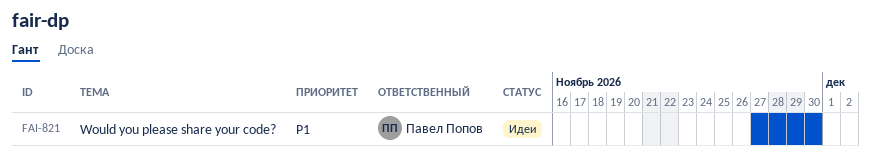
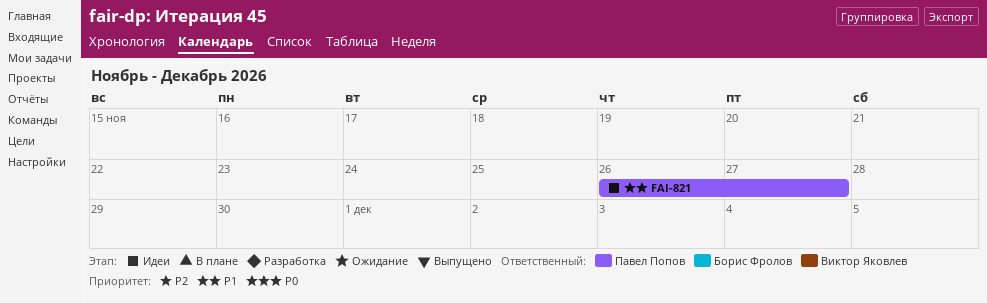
FAI-821, start: Nov 27 -> Nov 26
FAI-821, due: Nov 30 -> Nov 27

